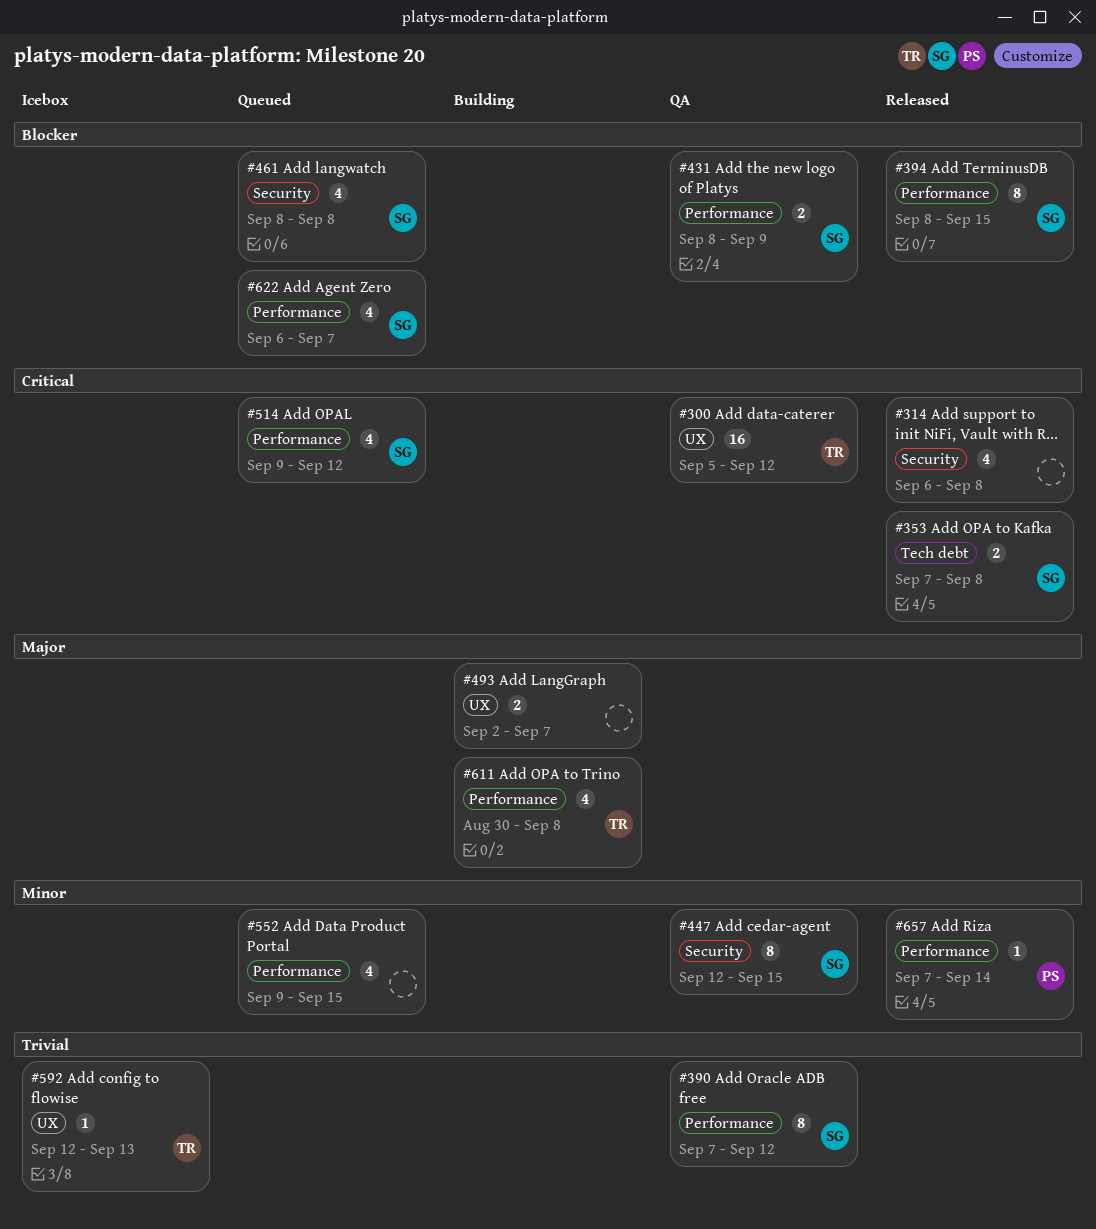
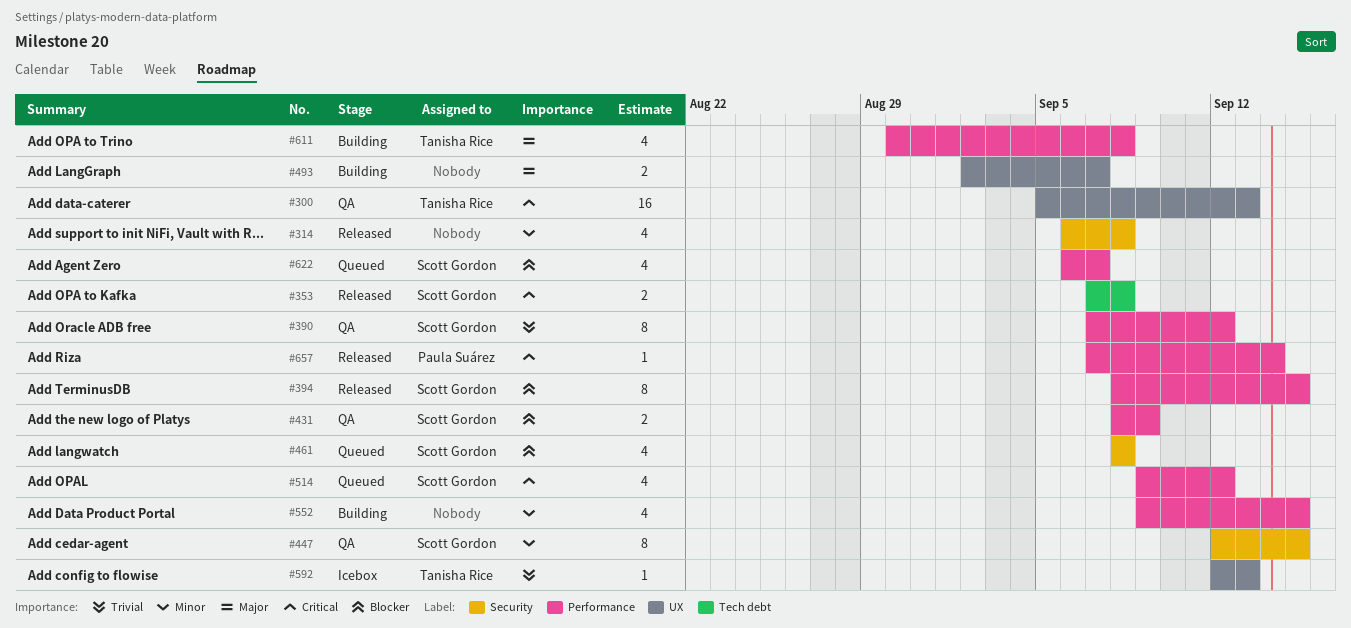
#300, due: Sep 12 -> Sep 13
#314, priority: Critical -> Minor
#552, status: Queued -> Building
#657, priority: Minor -> Critical

